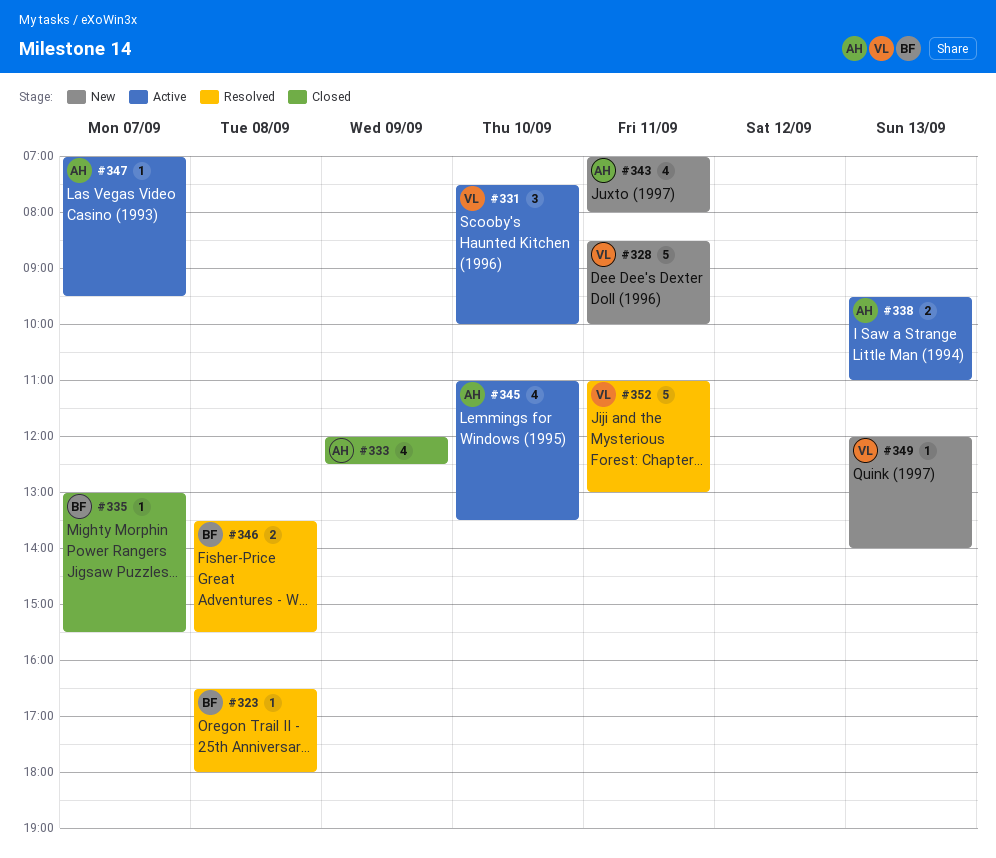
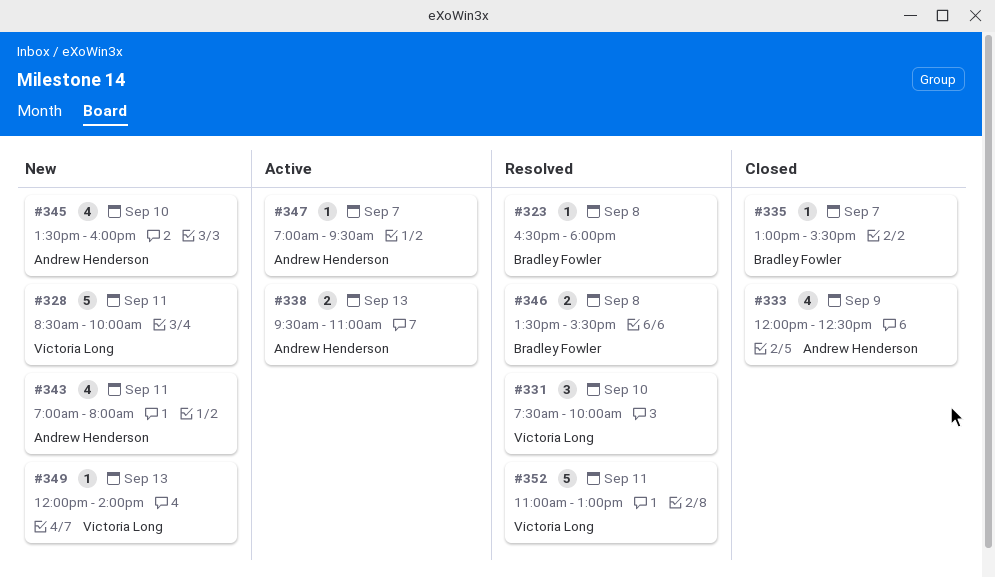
#331, status: Active -> Resolved
#345, status: Active -> New
#345, begins: 11:00 -> 13:30
#345, ends: 13:30 -> 16:00

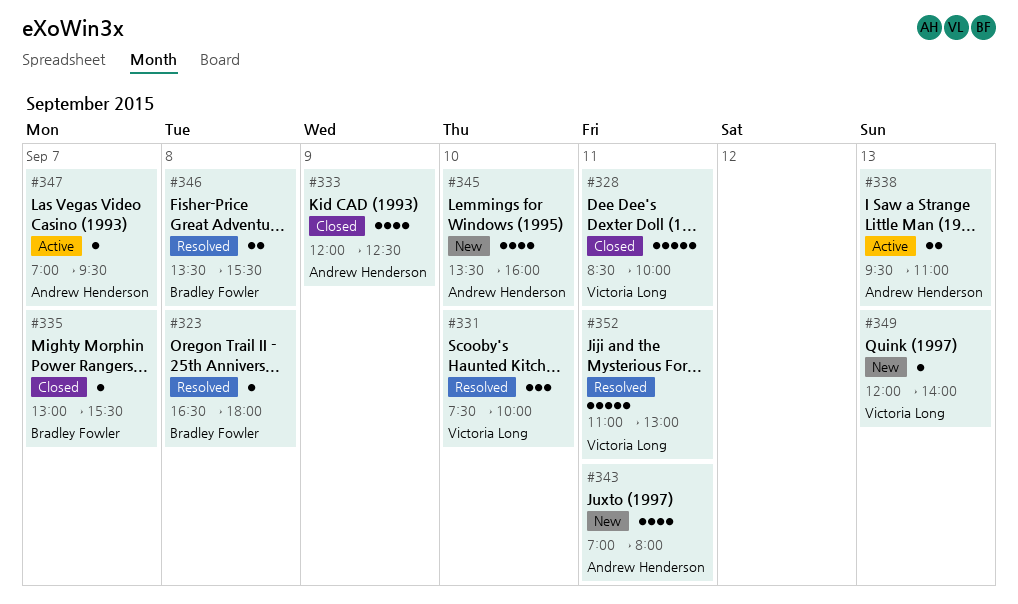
#328, status: New -> Closed

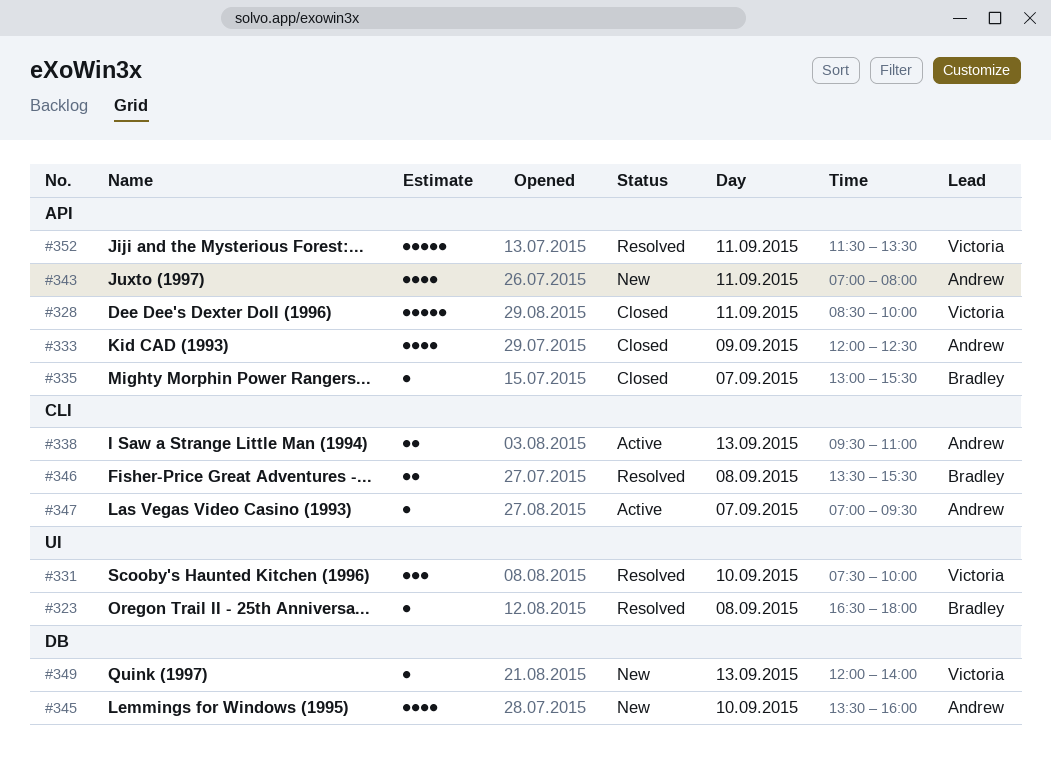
#352, begins: 11:00 -> 11:30
#352, ends: 13:00 -> 13:30

